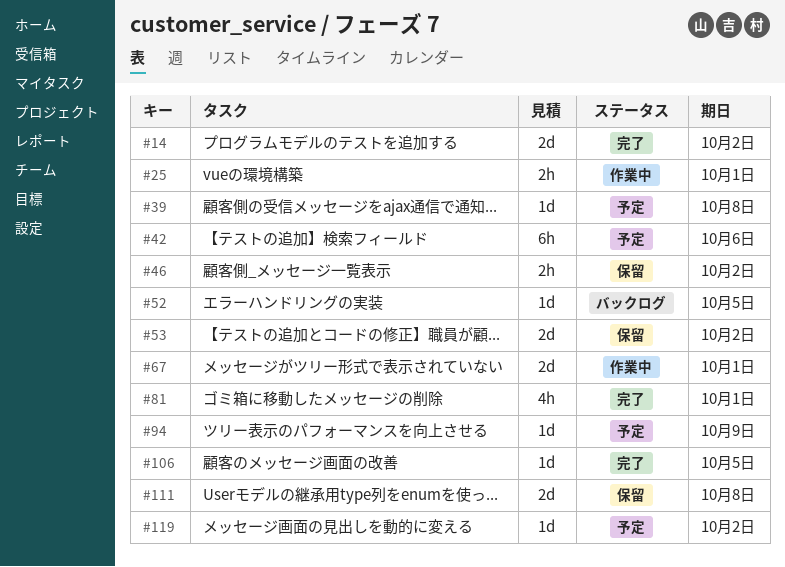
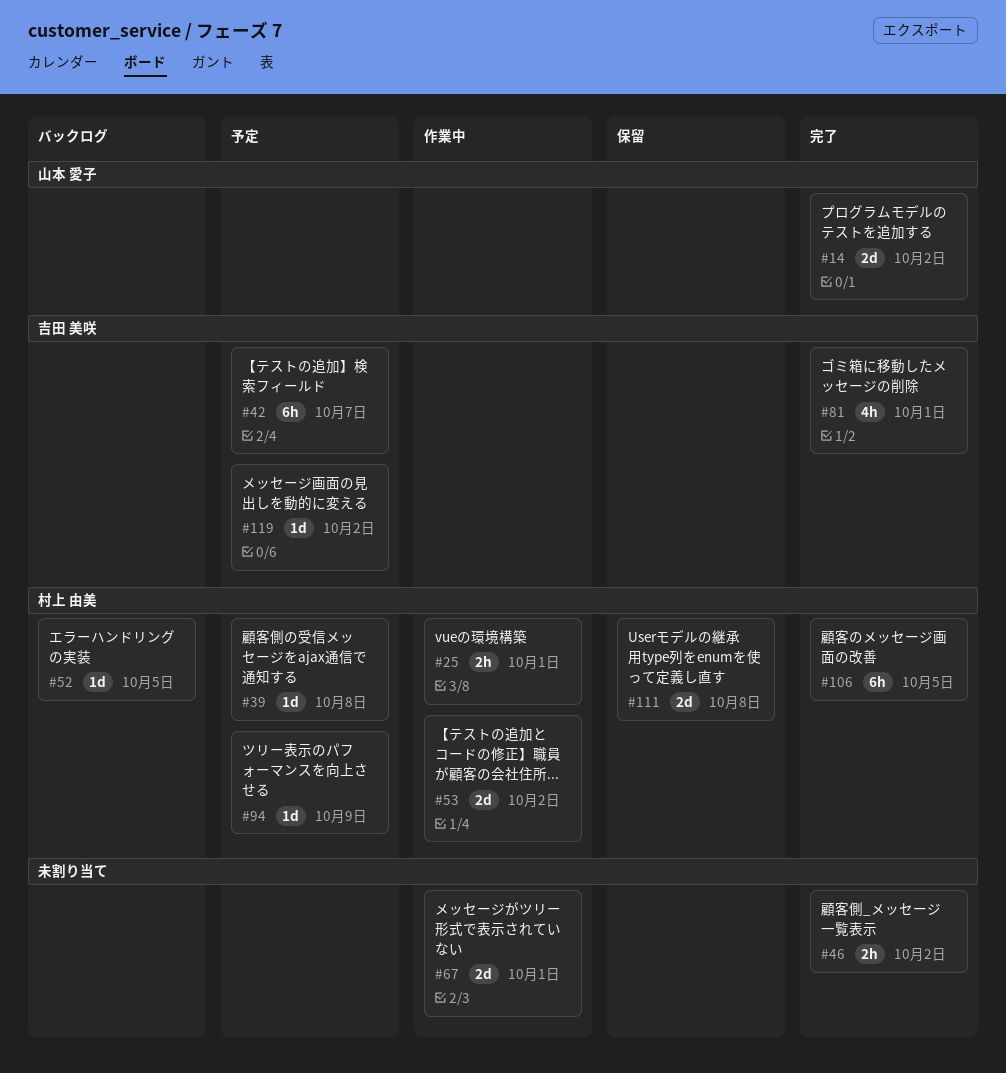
#42, due: Oct 6 -> Oct 7
#46, status: 保留 -> 完了
#53, status: 保留 -> 作業中
#106, estimate: 1d -> 6h

